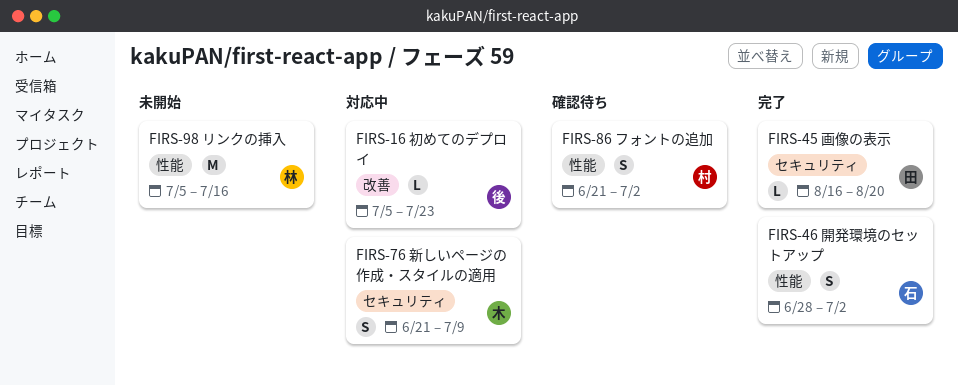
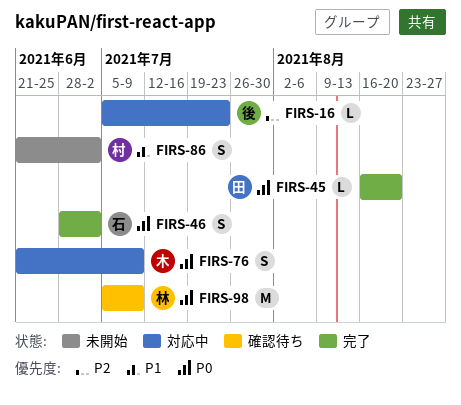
FIRS-86, status: 確認待ち -> 未開始
FIRS-98, status: 未開始 -> 確認待ち
FIRS-98, due: Jul 16 -> Jul 9

